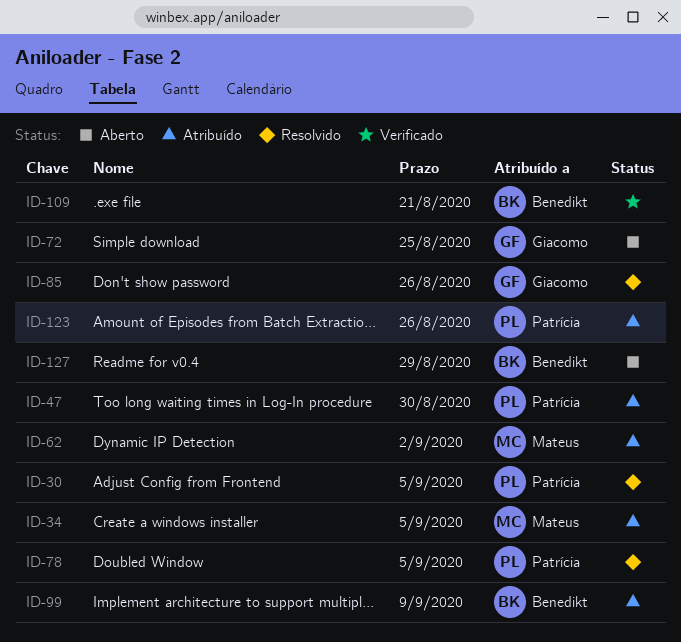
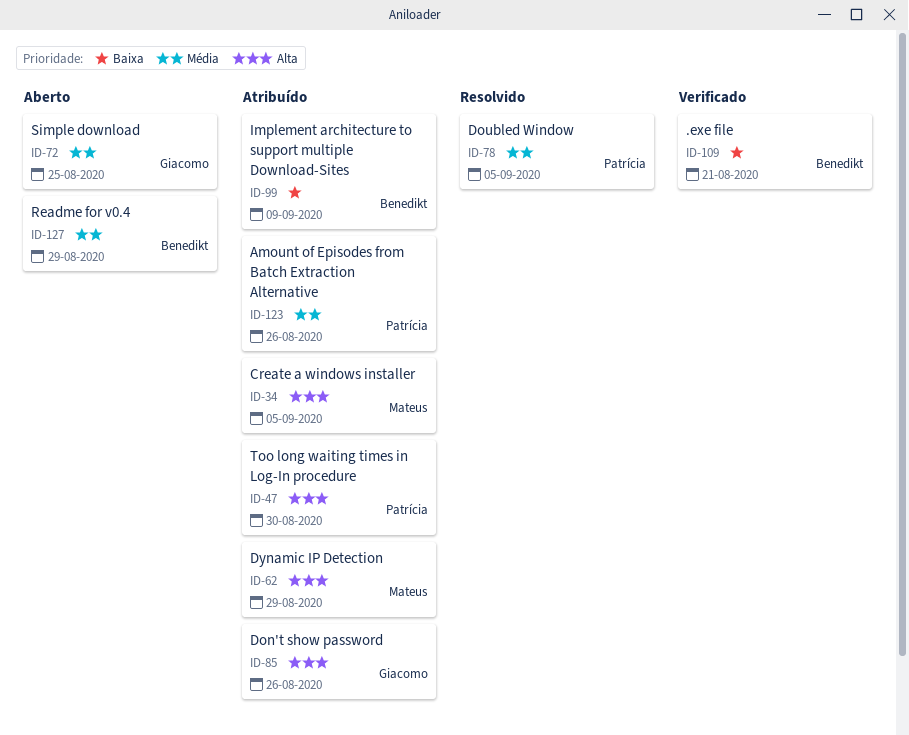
ID-30: present -> none
ID-62, due: Sep 2 -> Aug 29
ID-85, status: Resolvido -> Atribuído

